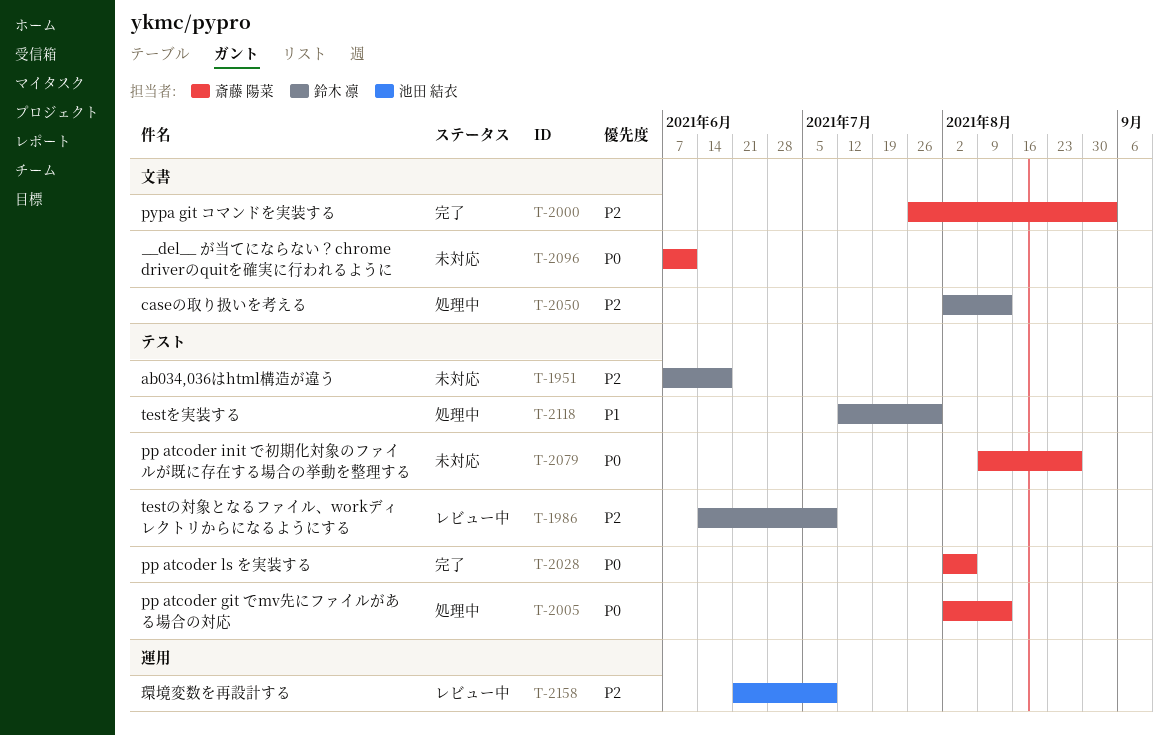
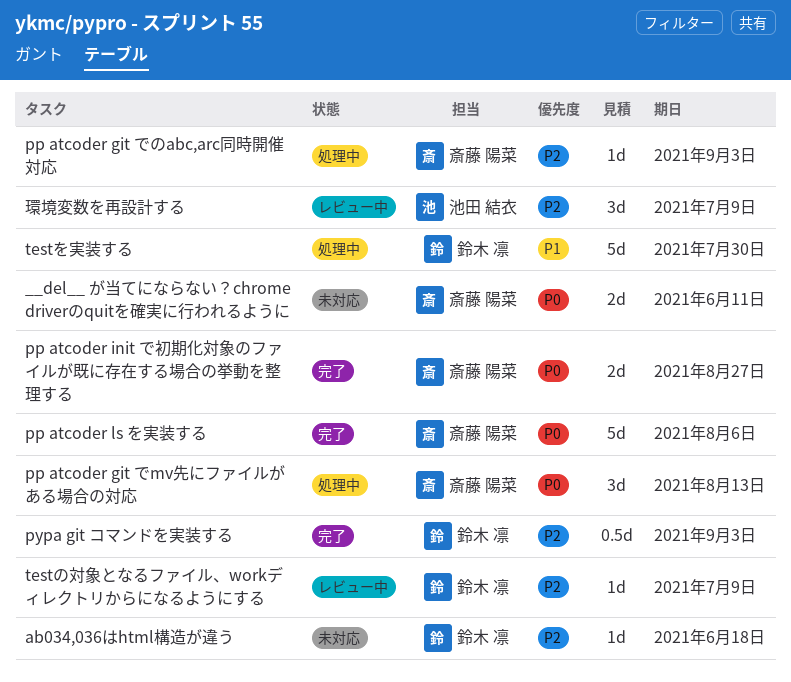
caseの取り扱いを考える: present -> none
pp atcoder git でのabc,arc同時開催対応: none -> present
pp atcoder init で初期化対象のファイルが既に存在する場合の挙動を整理する, status: 未対応 -> 完了
pypa git コマンドを実装する, owner: 斎藤 陽菜 -> 鈴木 凛

